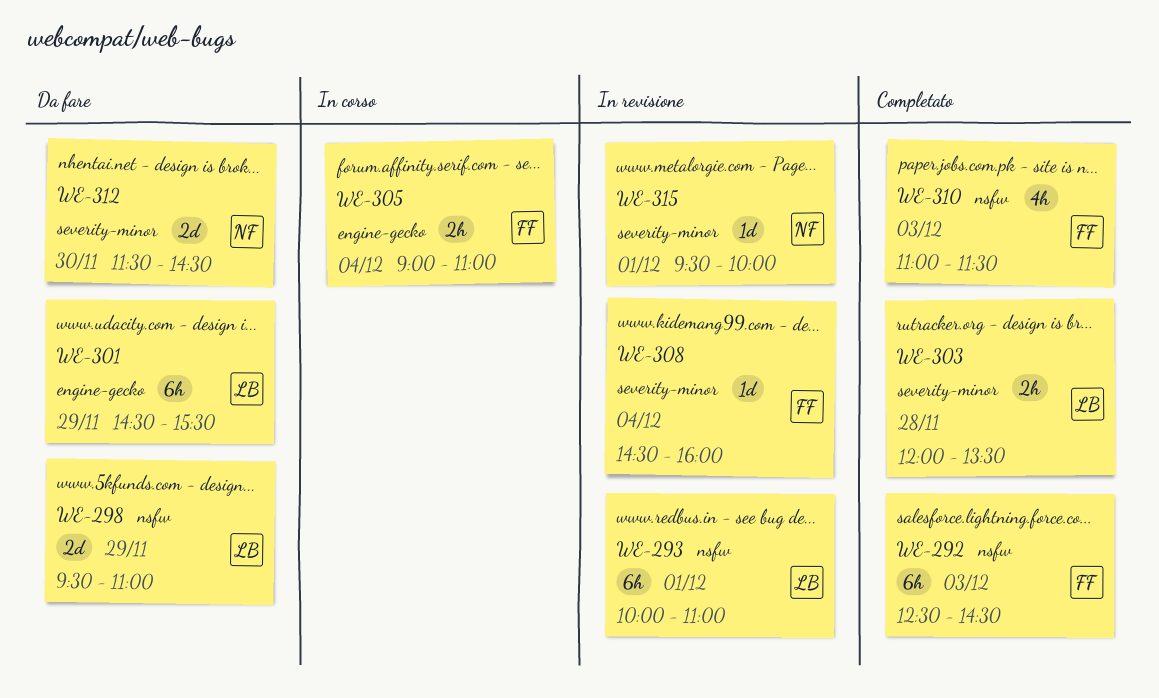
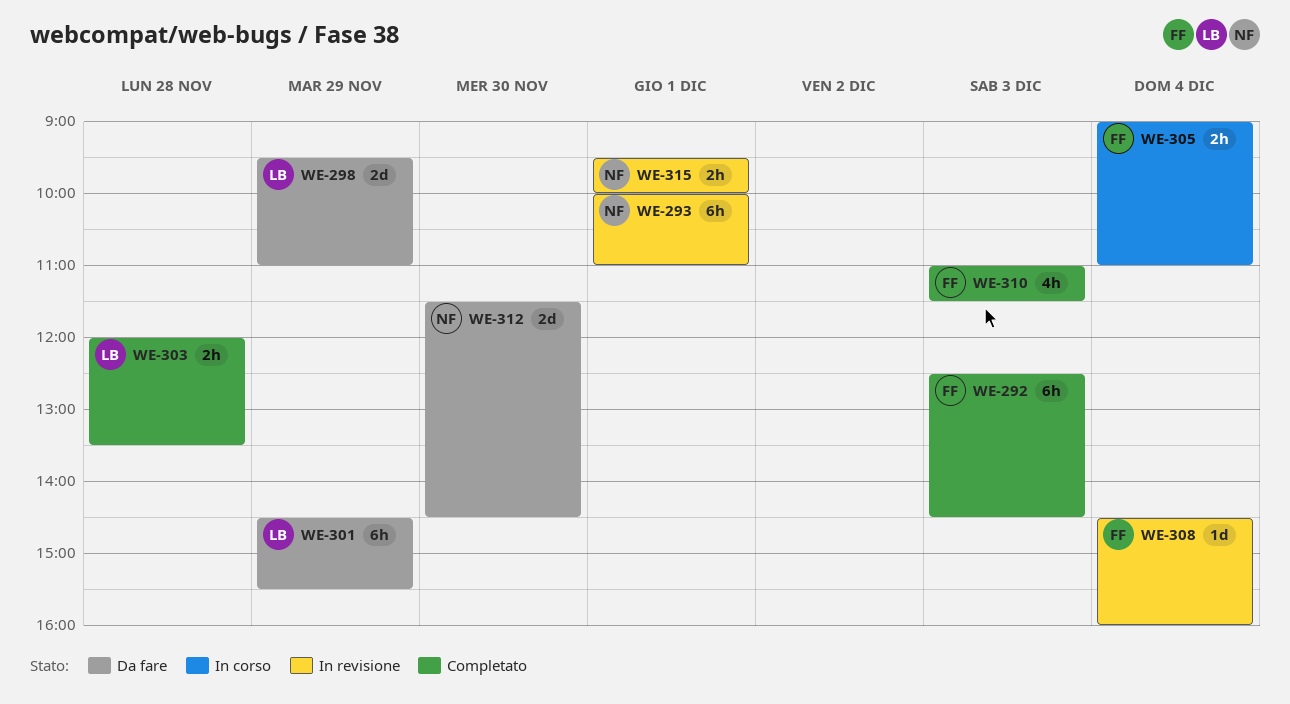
WE-293, owner: LB -> NF
WE-315, estimate: 1d -> 2h

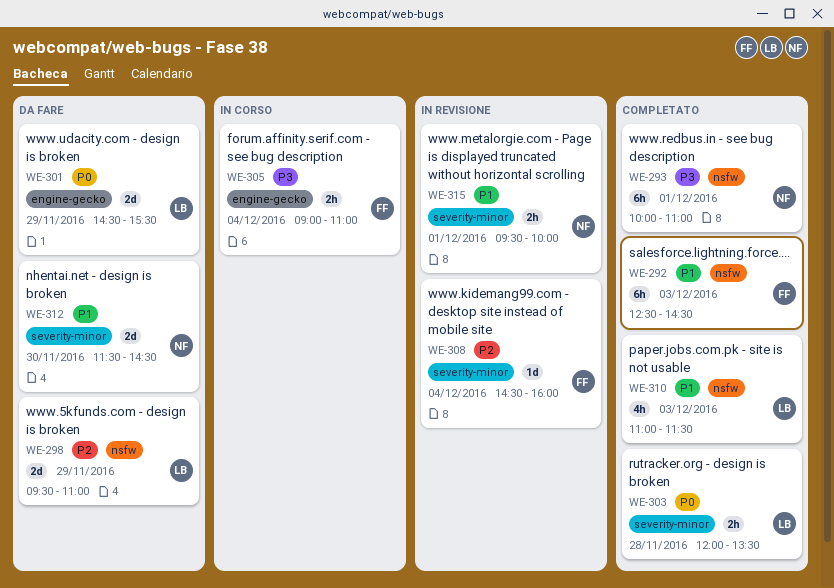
WE-293, status: In revisione -> Completato
WE-301, estimate: 6h -> 2d
WE-310, owner: FF -> LB

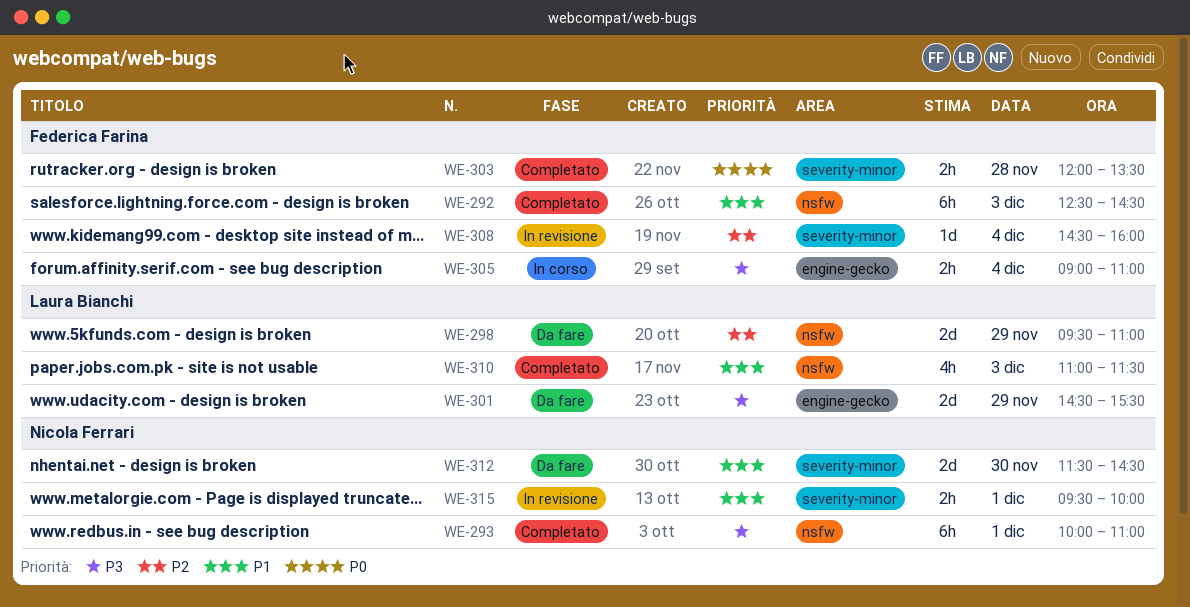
WE-301, priority: P0 -> P3
WE-303, owner: Laura Bianchi -> Federica Farina

